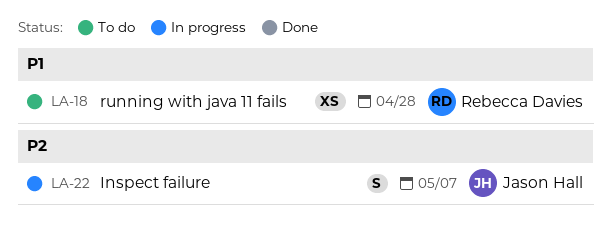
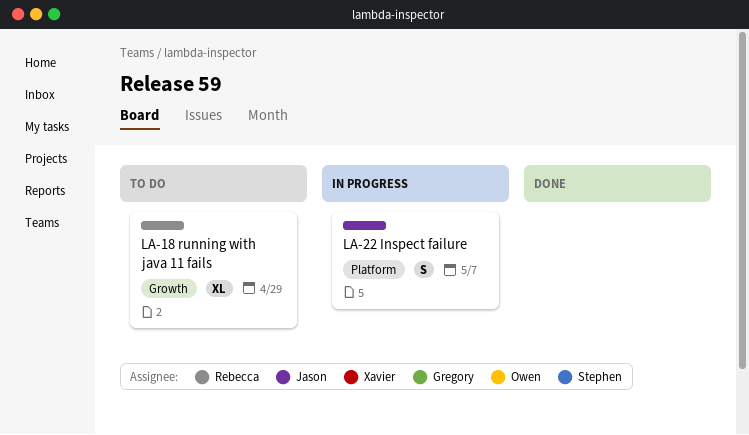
LA-18, estimate: XS -> XL
LA-18, due: Apr 28 -> Apr 29

